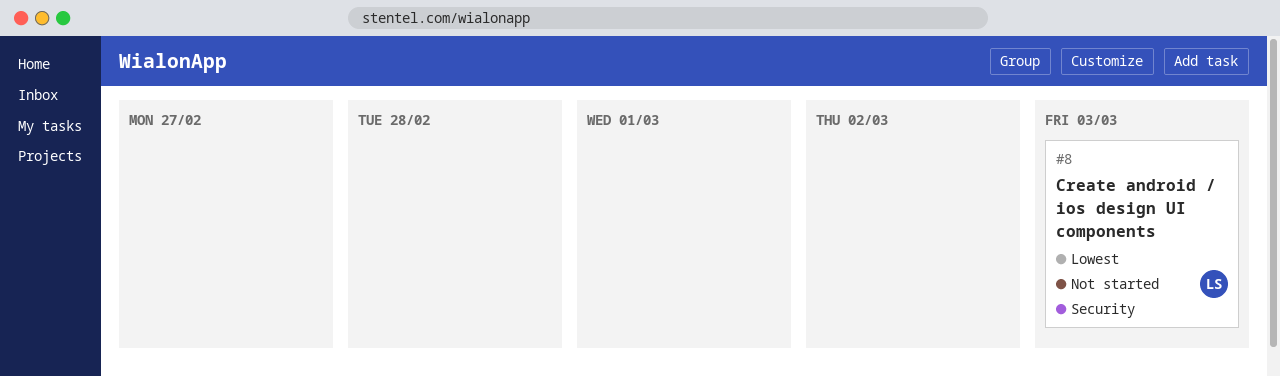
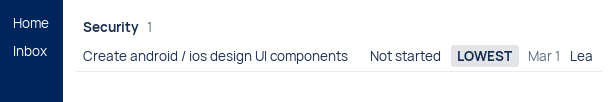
Create android / ios design UI components, due: Mar 3 -> Mar 1

